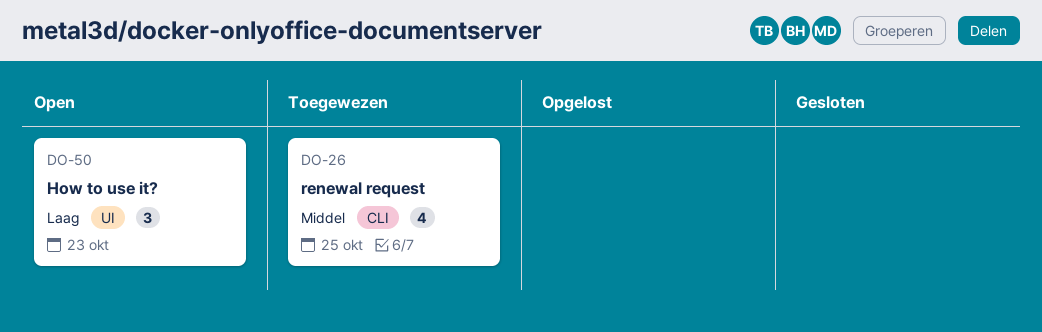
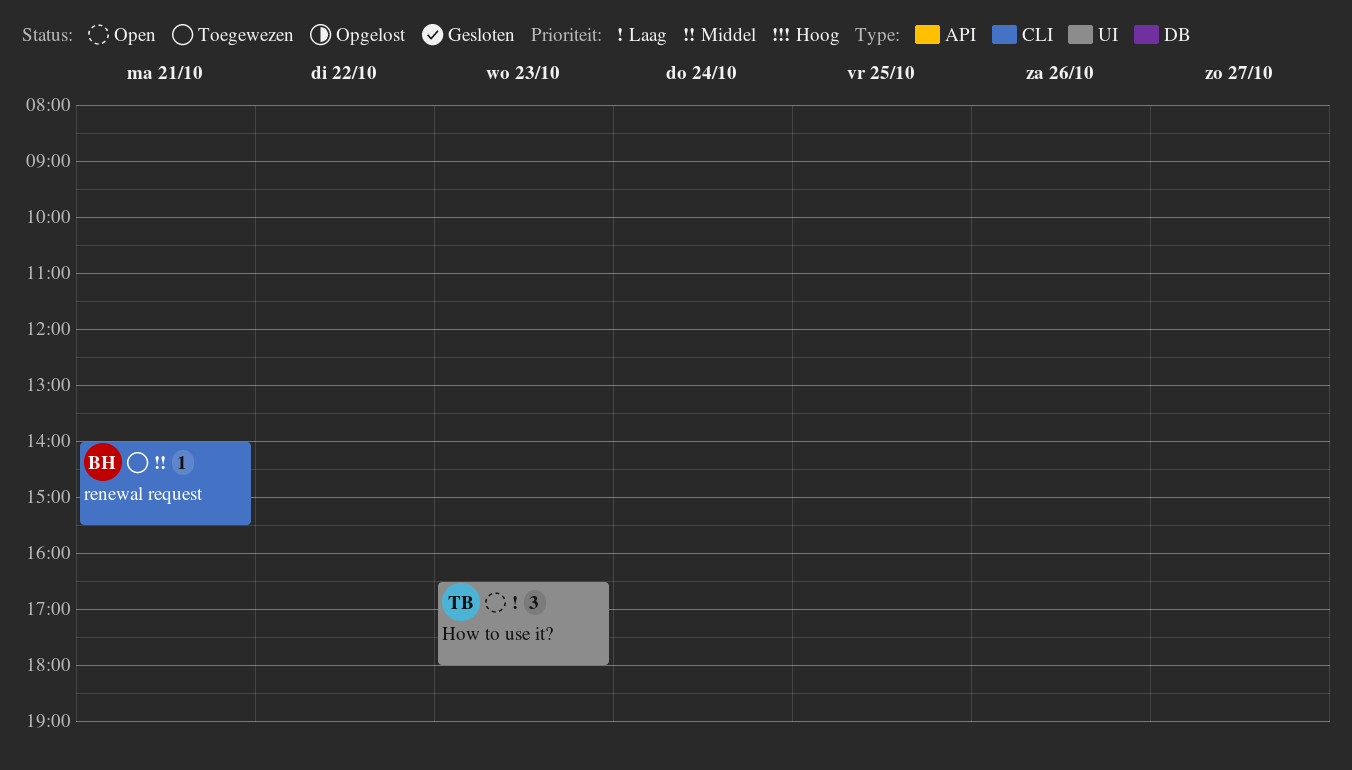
renewal request, estimate: 4 -> 1
renewal request, day: Oct 25 -> Oct 21

